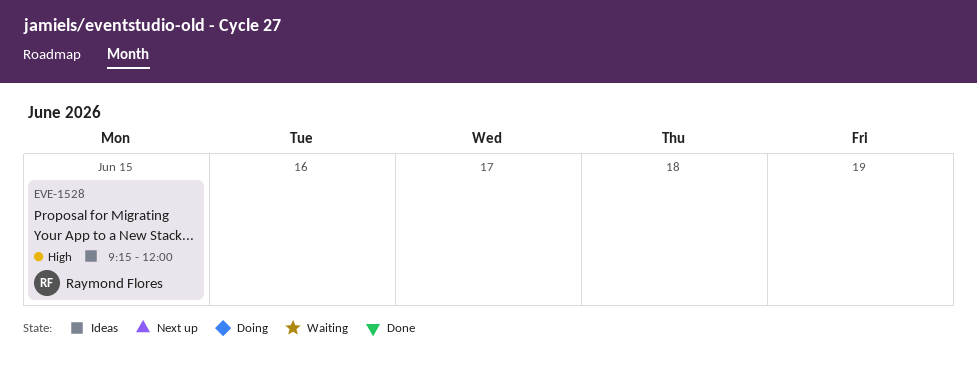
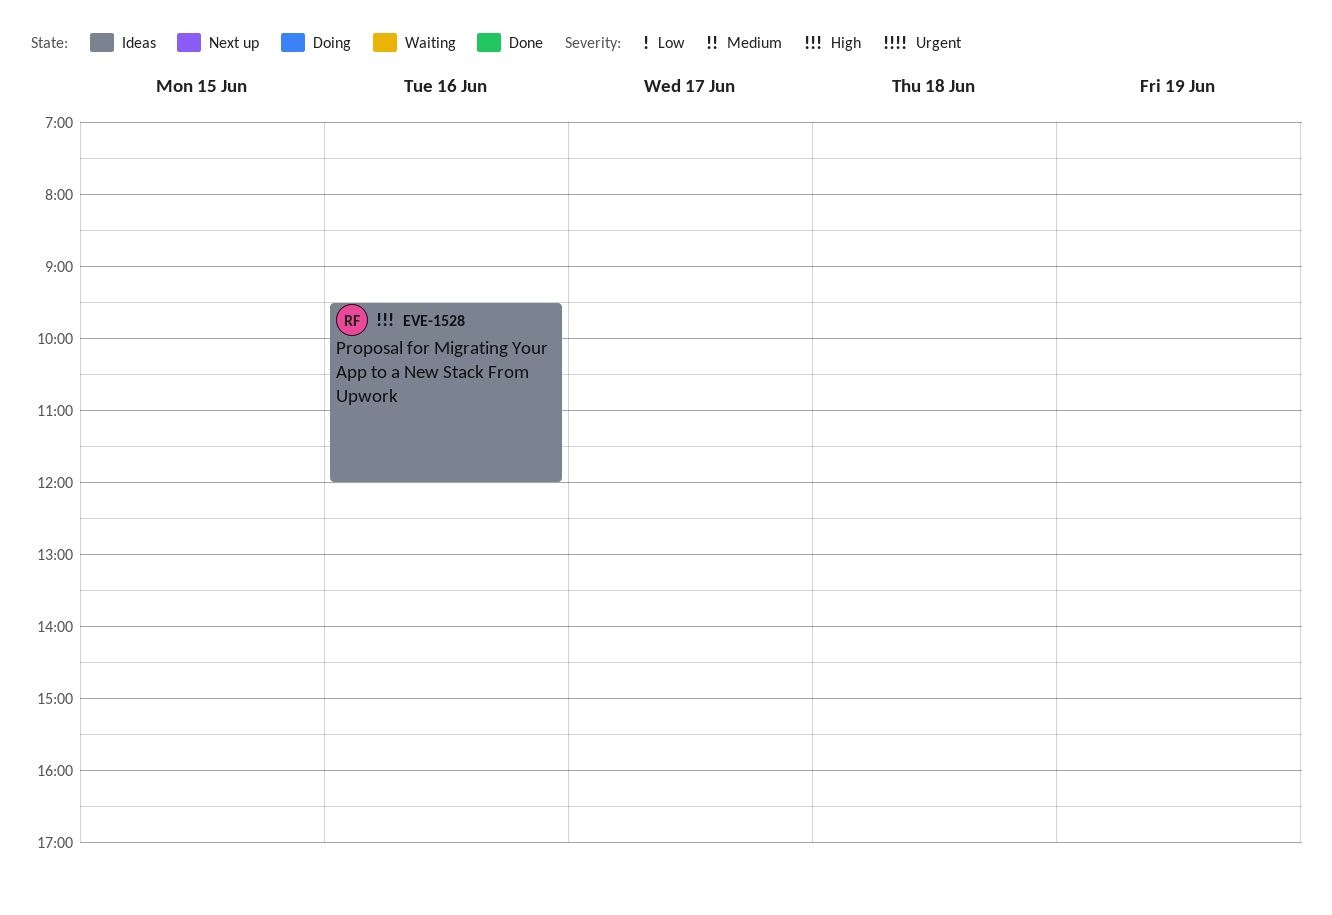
EVE-1528, day: Jun 15 -> Jun 16
EVE-1528, begins: 09:15 -> 09:30

